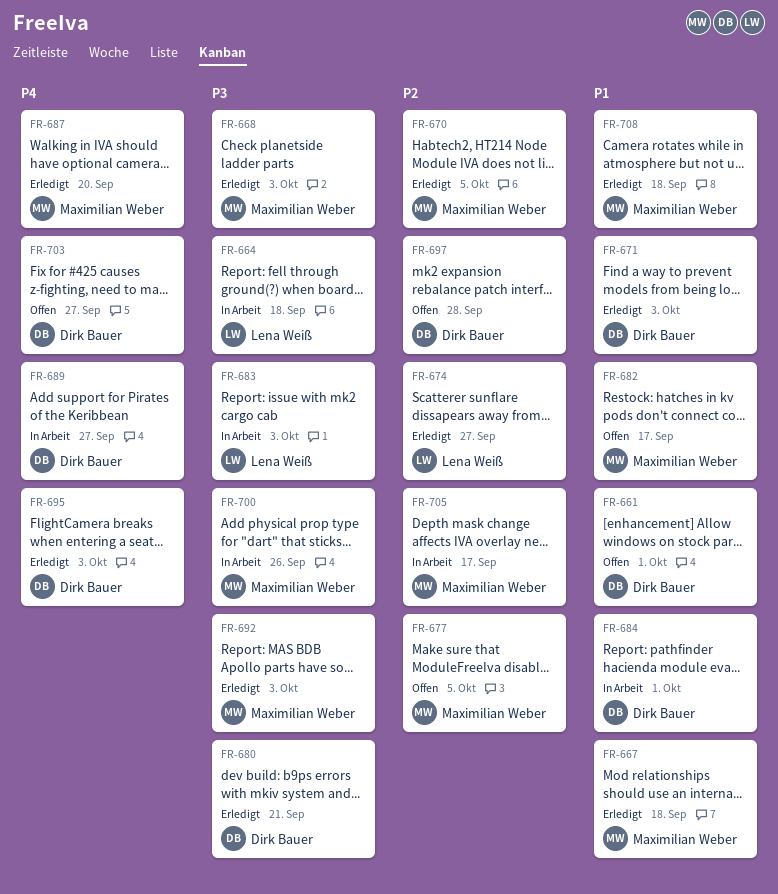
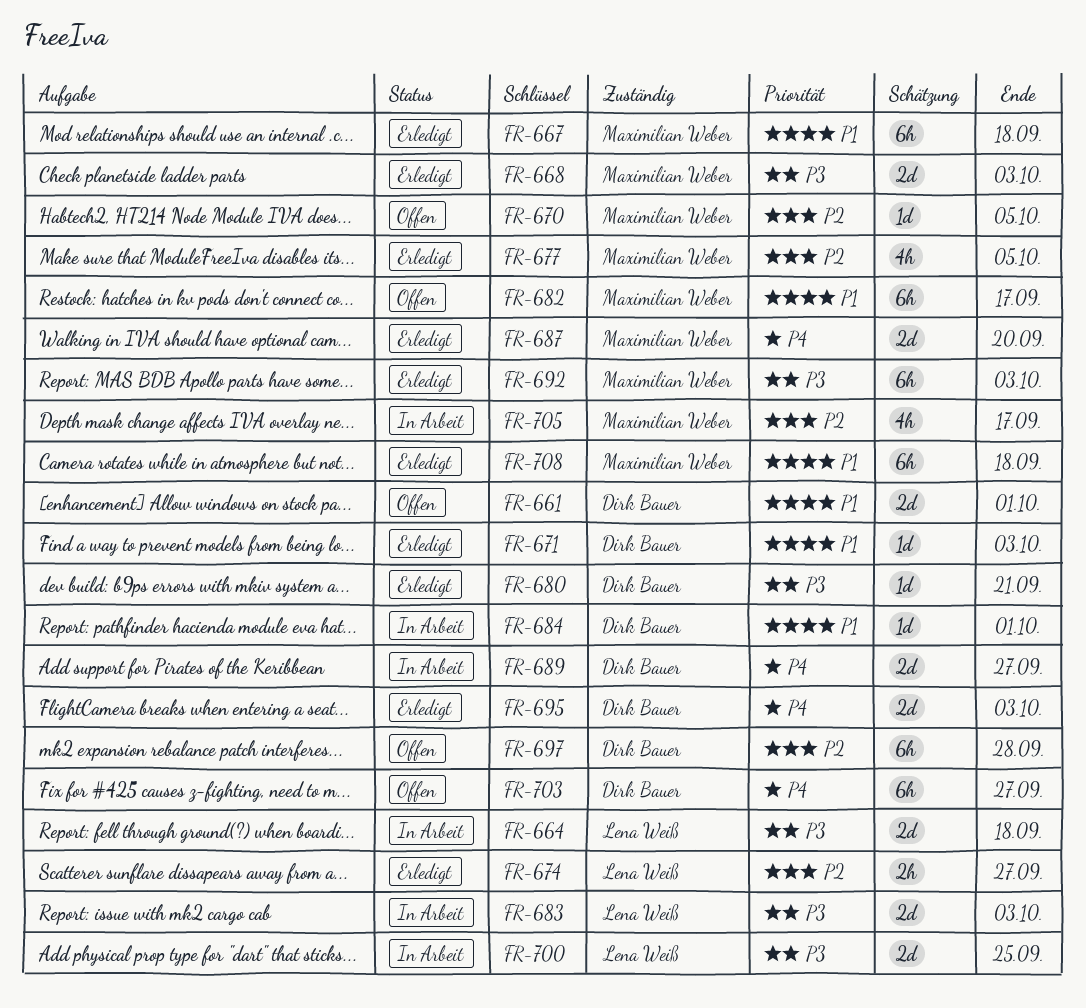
FR-670, status: Erledigt -> Offen
FR-677, status: Offen -> Erledigt
FR-700, owner: Maximilian Weber -> Lena Weiß
FR-700, due: Sep 26 -> Sep 25

